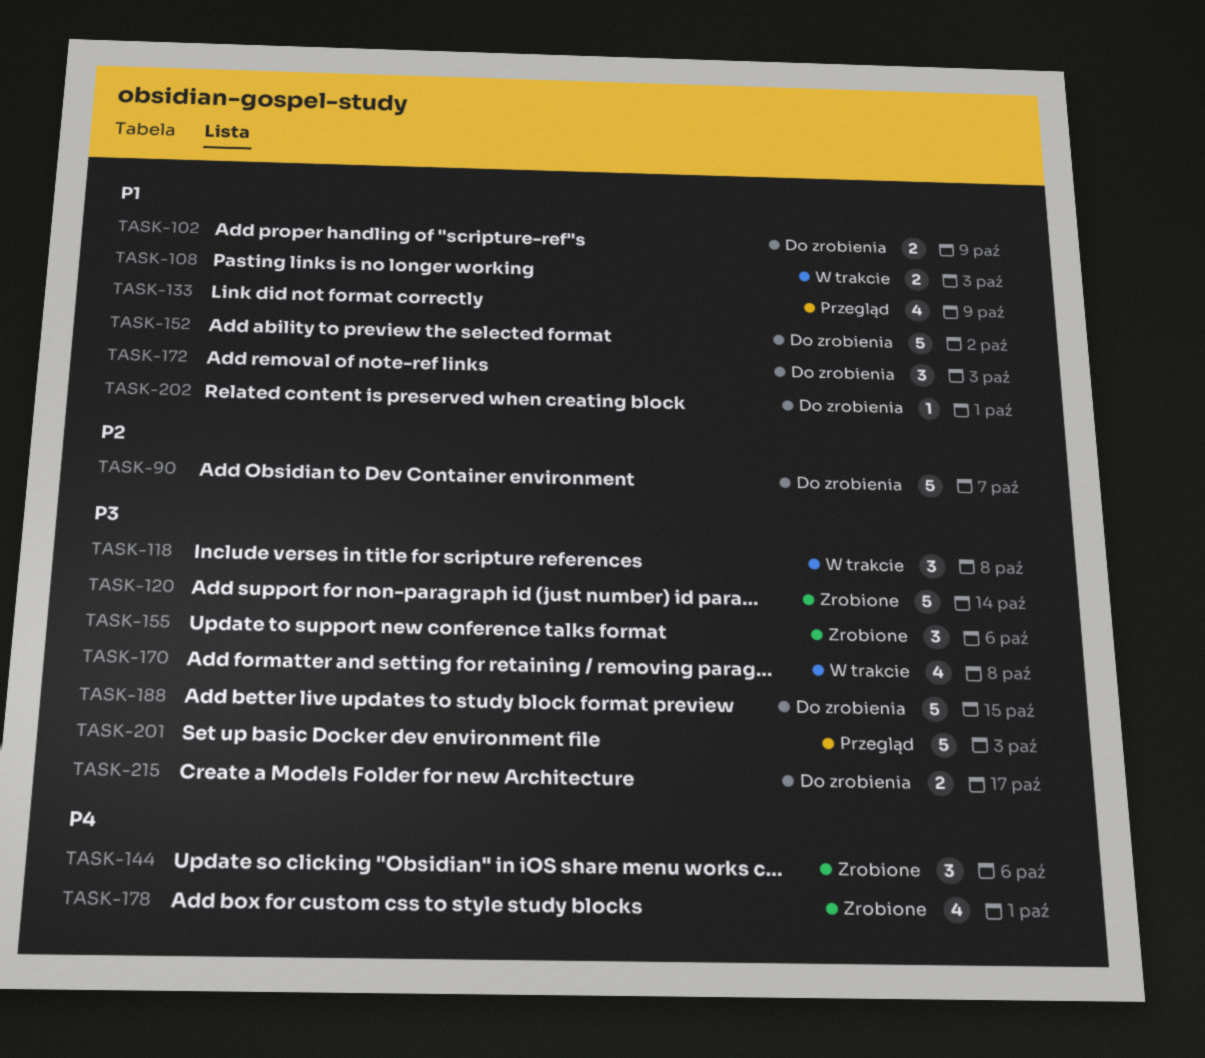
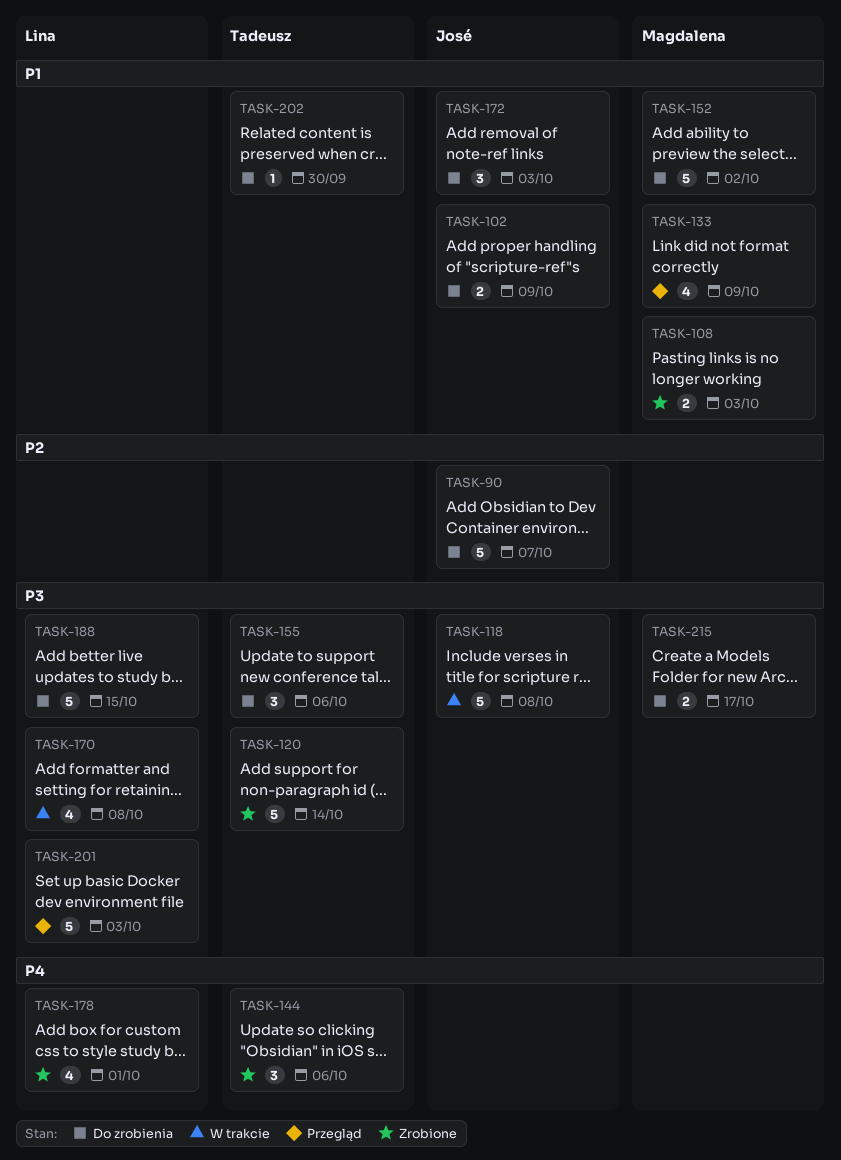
TASK-108, status: W trakcie -> Zrobione
TASK-118, estimate: 3 -> 5
TASK-155, status: Zrobione -> Do zrobienia
TASK-202, due: Oct 1 -> Sep 30

